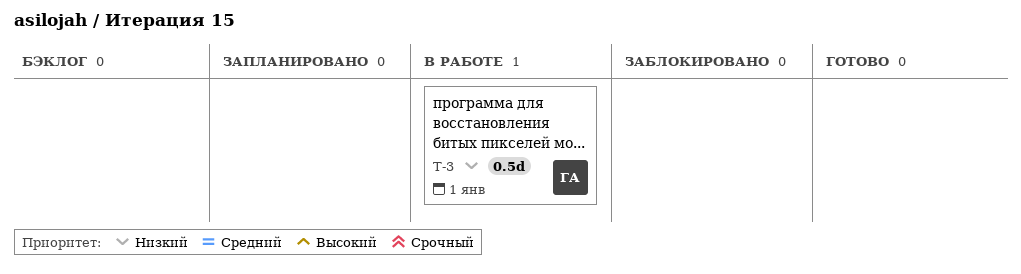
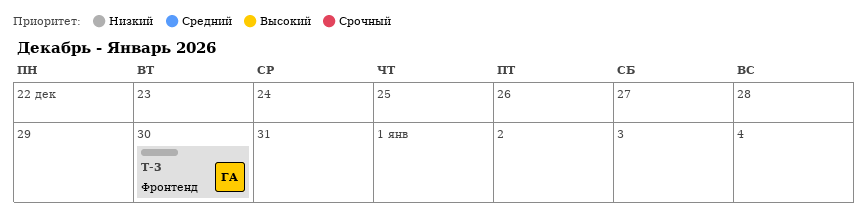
T-3, due: Jan 1 -> Dec 30

